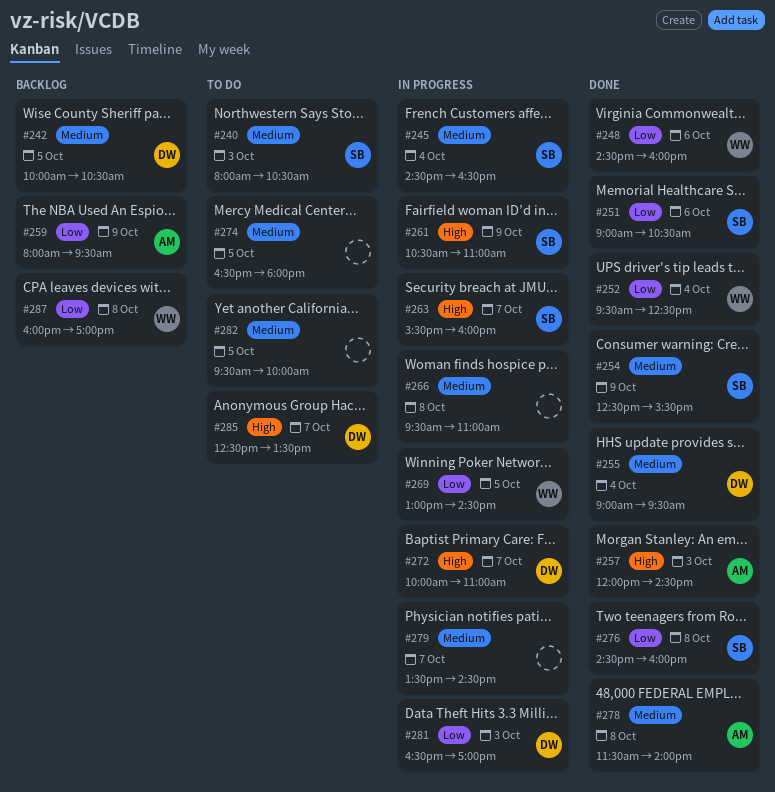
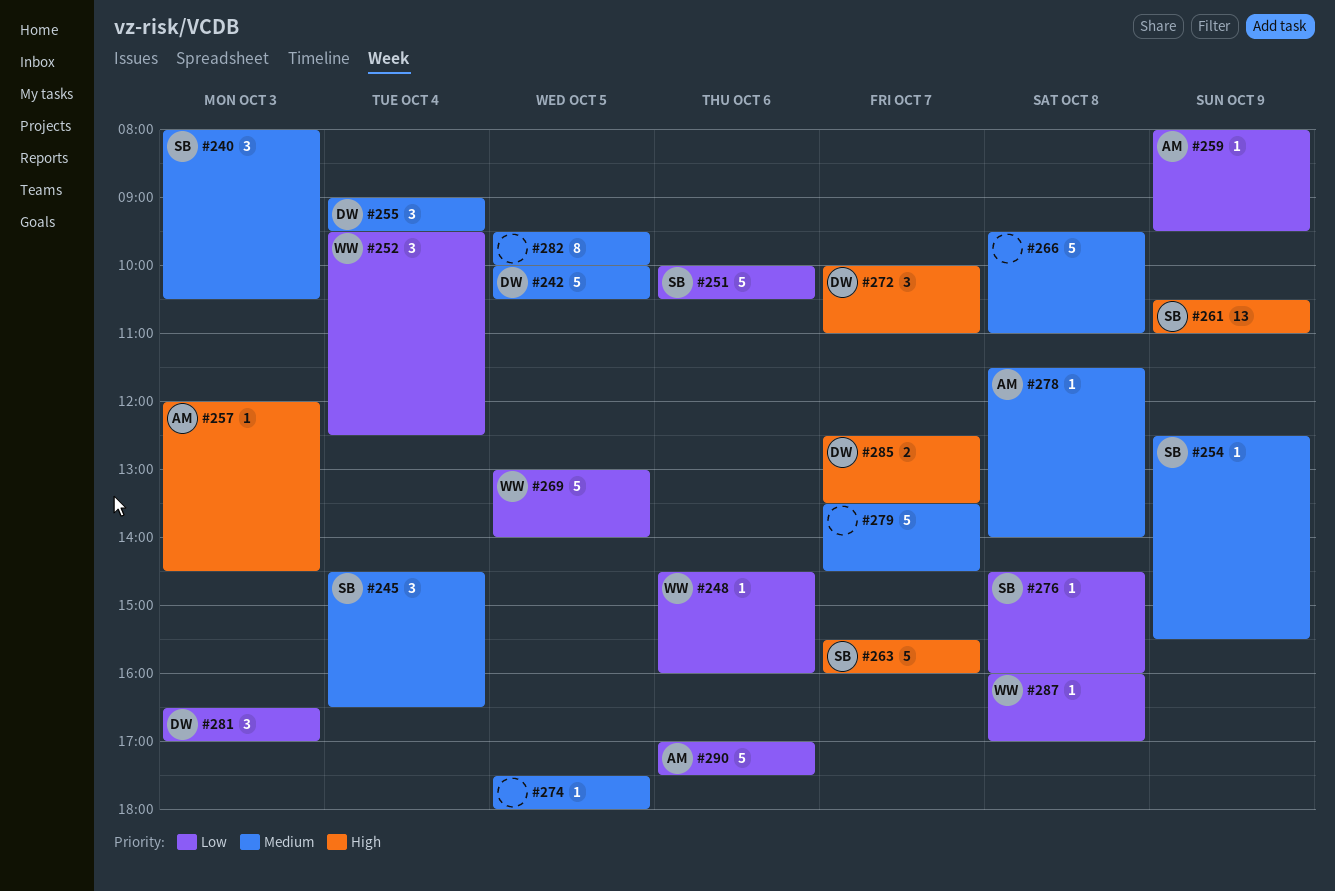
#251, begins: 09:00 -> 10:00
#269, ends: 14:30 -> 14:00
#274, begins: 16:30 -> 17:30
#290: none -> present

